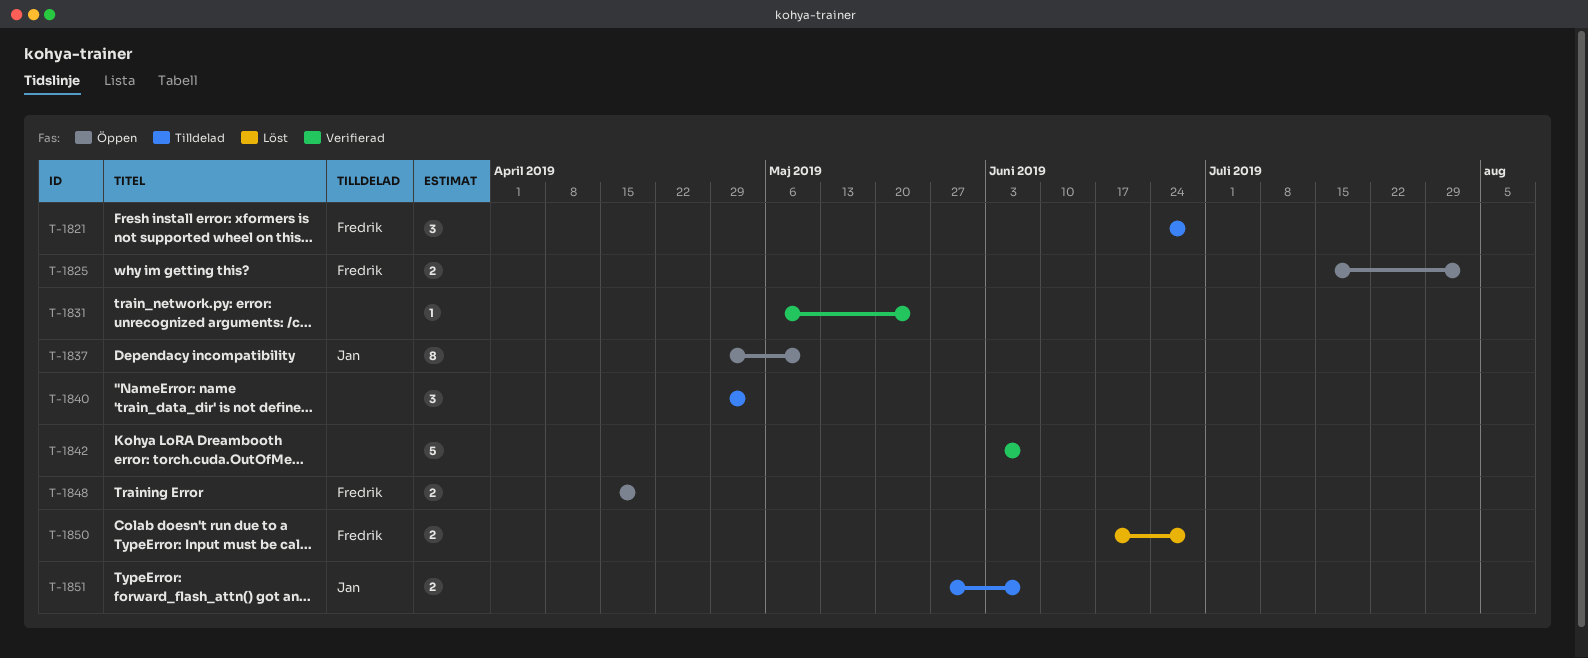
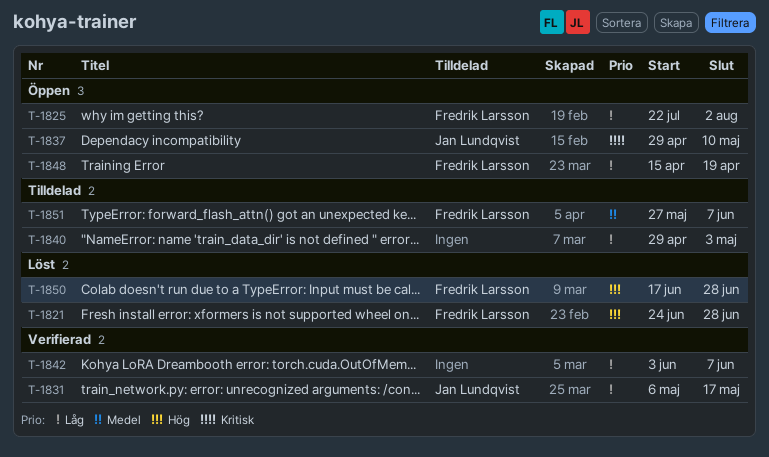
T-1821, status: Tilldelad -> Löst
T-1825, start: Jul 15 -> Jul 22
T-1831, owner: none -> Jan Lundqvist
T-1831, due: May 24 -> May 17
T-1851, owner: Jan Lundqvist -> Fredrik Larsson

